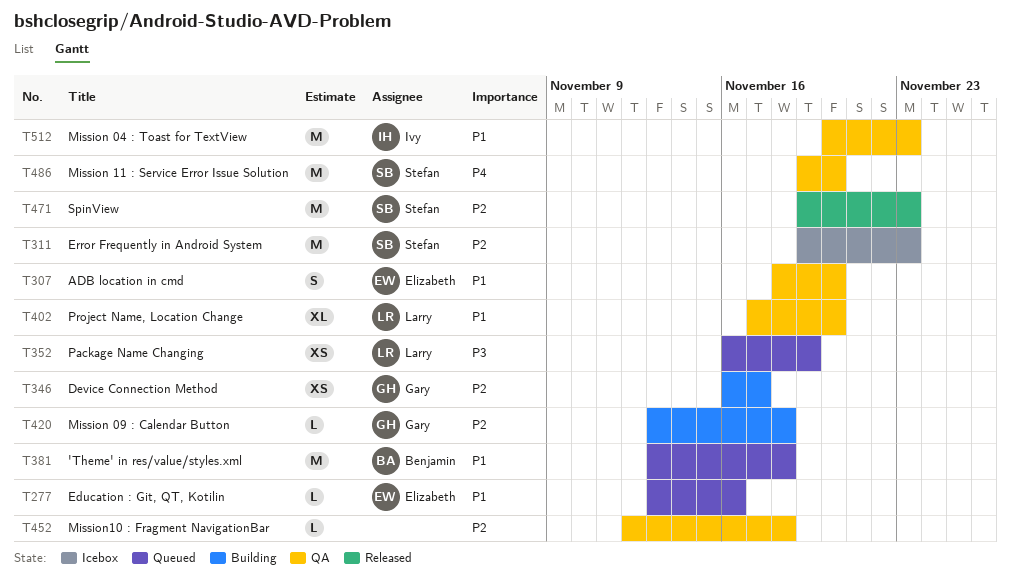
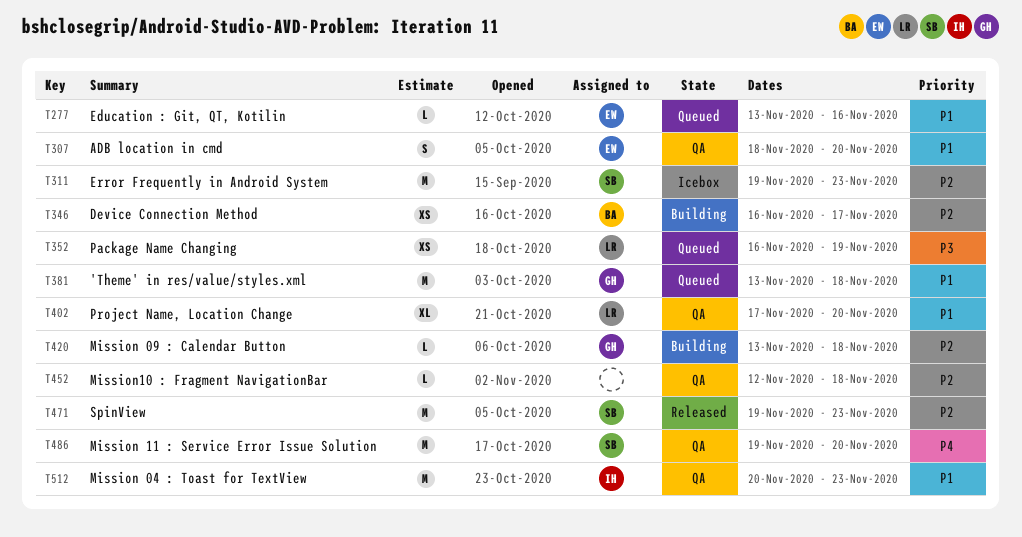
T346, owner: Gary -> Benjamin
T381, owner: Benjamin -> Gary

